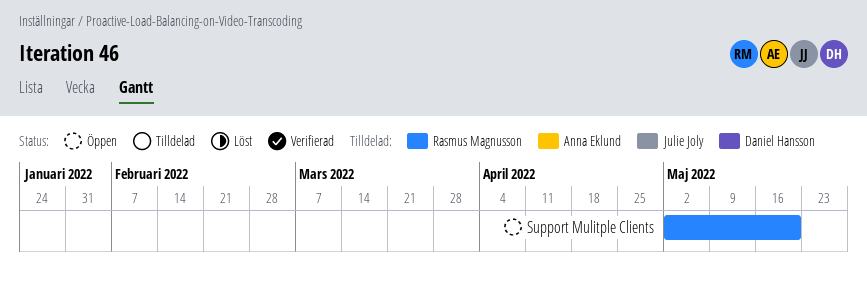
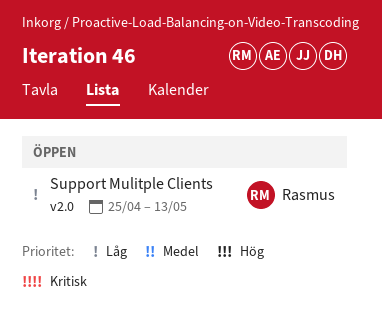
Support Mulitple Clients, start: May 2 -> Apr 25
Support Mulitple Clients, due: May 20 -> May 13

